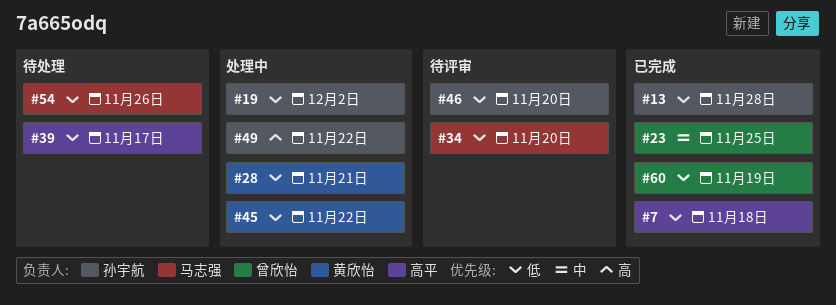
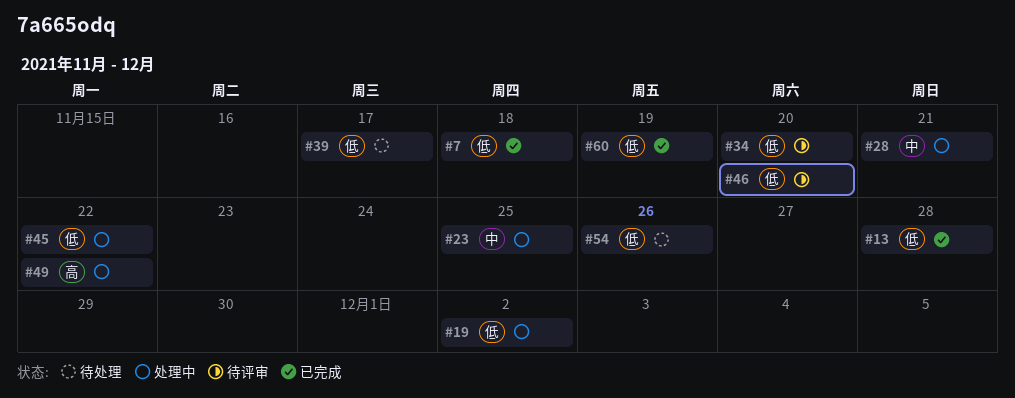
#23, status: 已完成 -> 处理中
#28, priority: 低 -> 中

